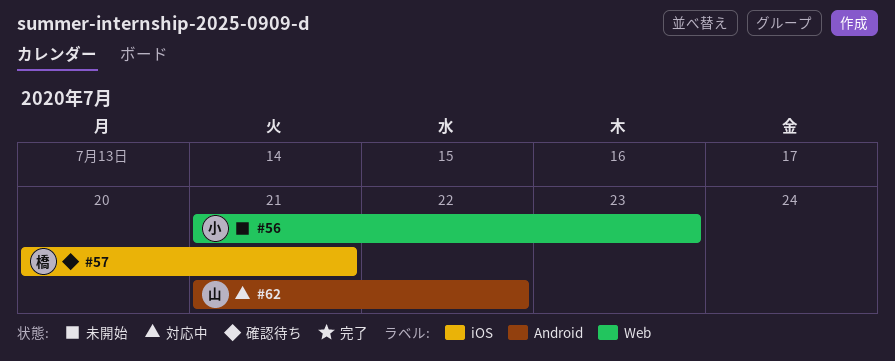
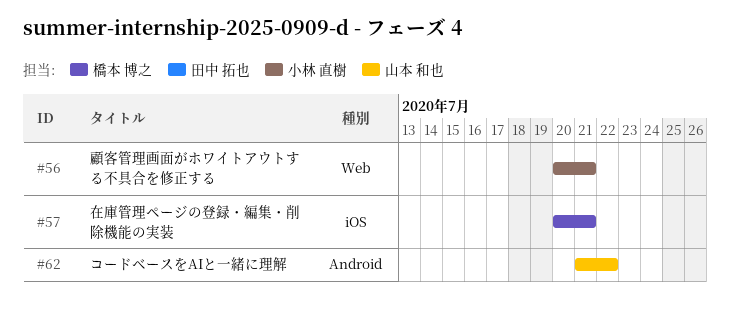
#56, start: Jul 21 -> Jul 20
#56, due: Jul 23 -> Jul 21

